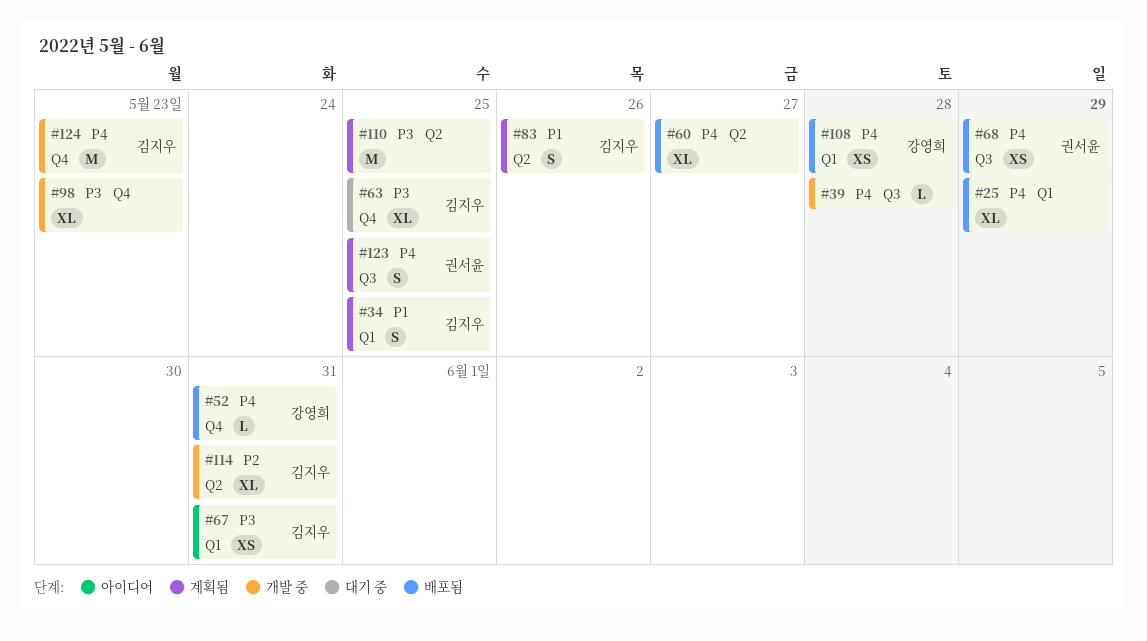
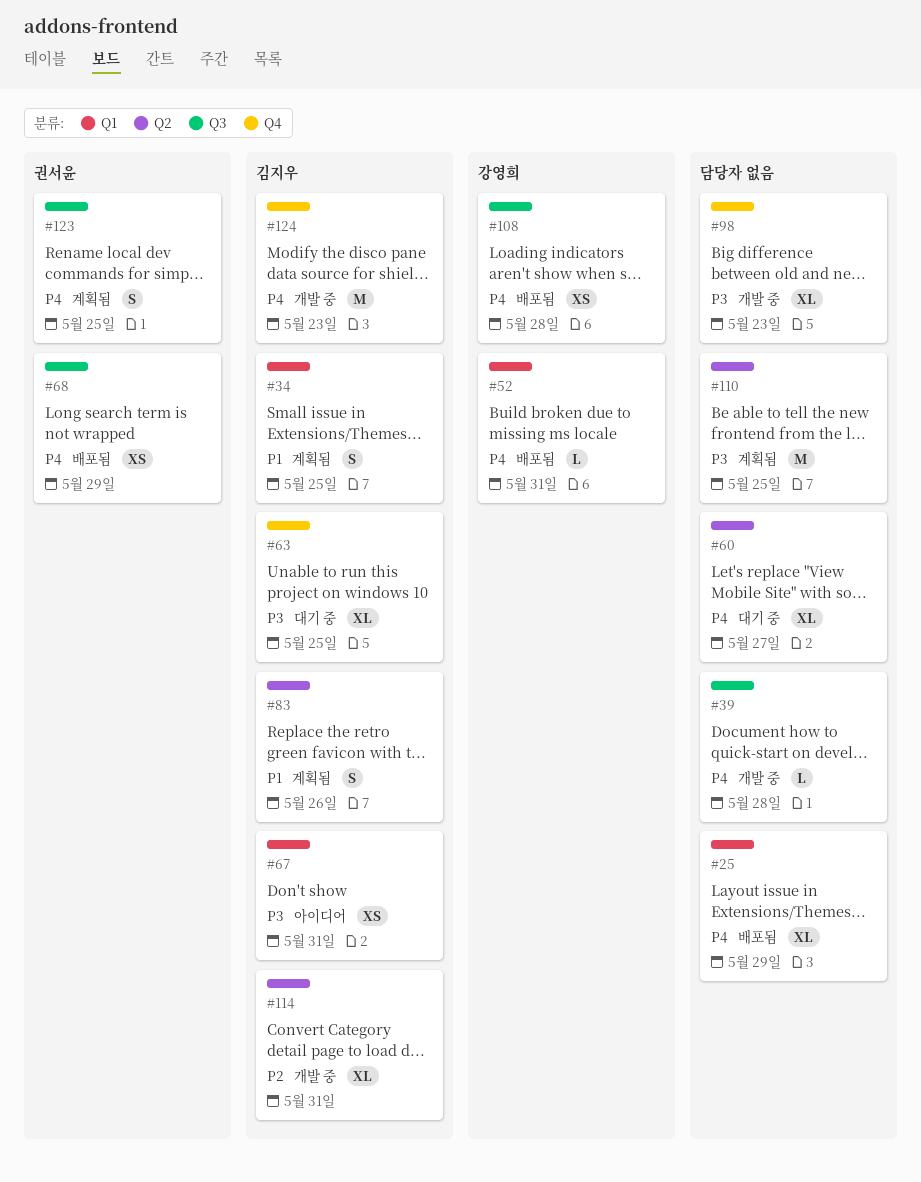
#52, label: Q4 -> Q1
#60, status: 배포됨 -> 대기 중
#108, label: Q1 -> Q3

